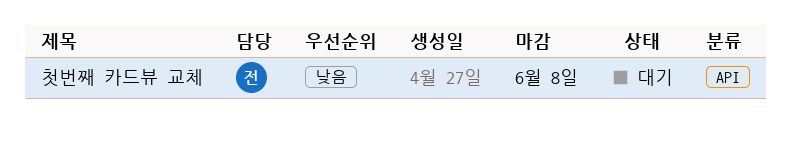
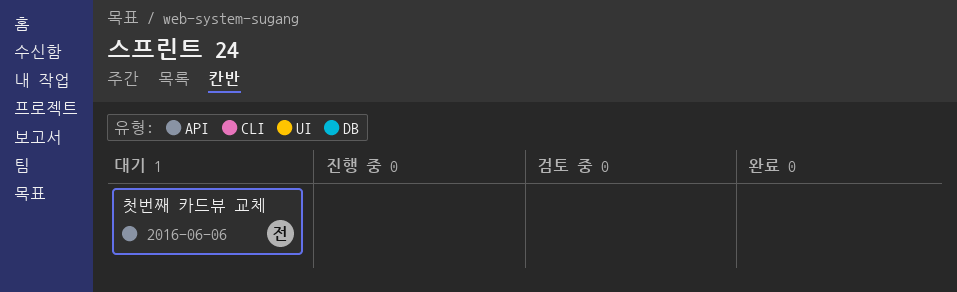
첫번째 카드뷰 교체, due: Jun 8 -> Jun 6

